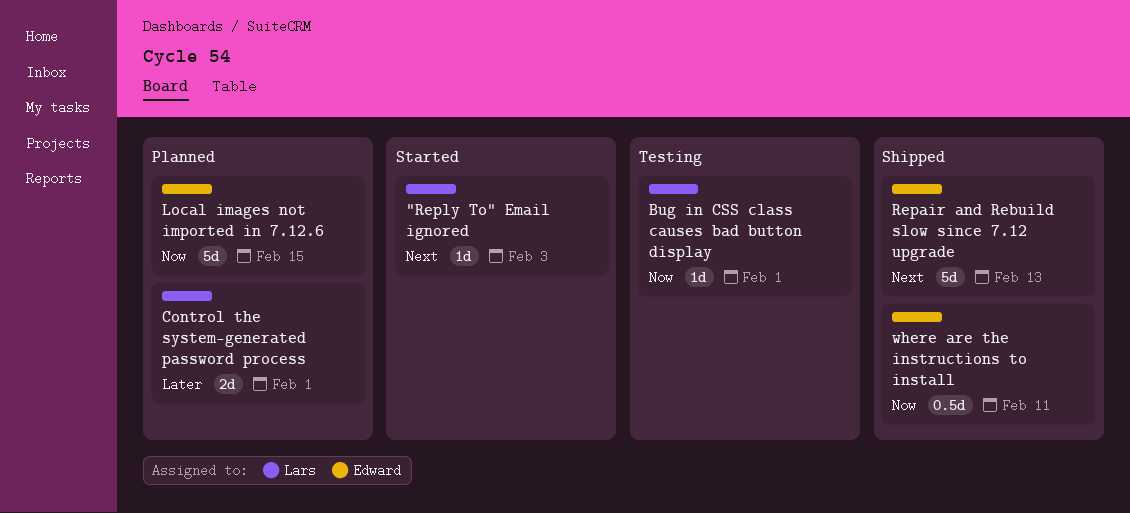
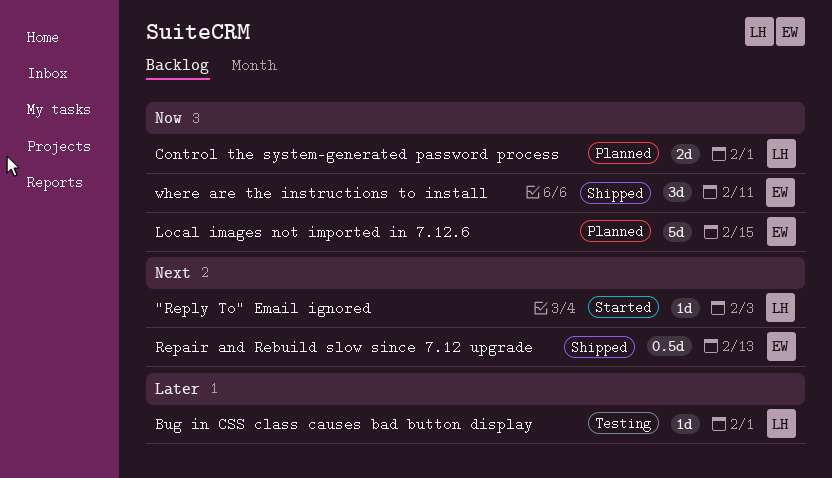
Bug in CSS class causes bad button display, priority: Now -> Later
Control the system-generated password process, priority: Later -> Now
Repair and Rebuild slow since 7.12 upgrade, estimate: 5d -> 0.5d
where are the instructions to install, estimate: 0.5d -> 3d

